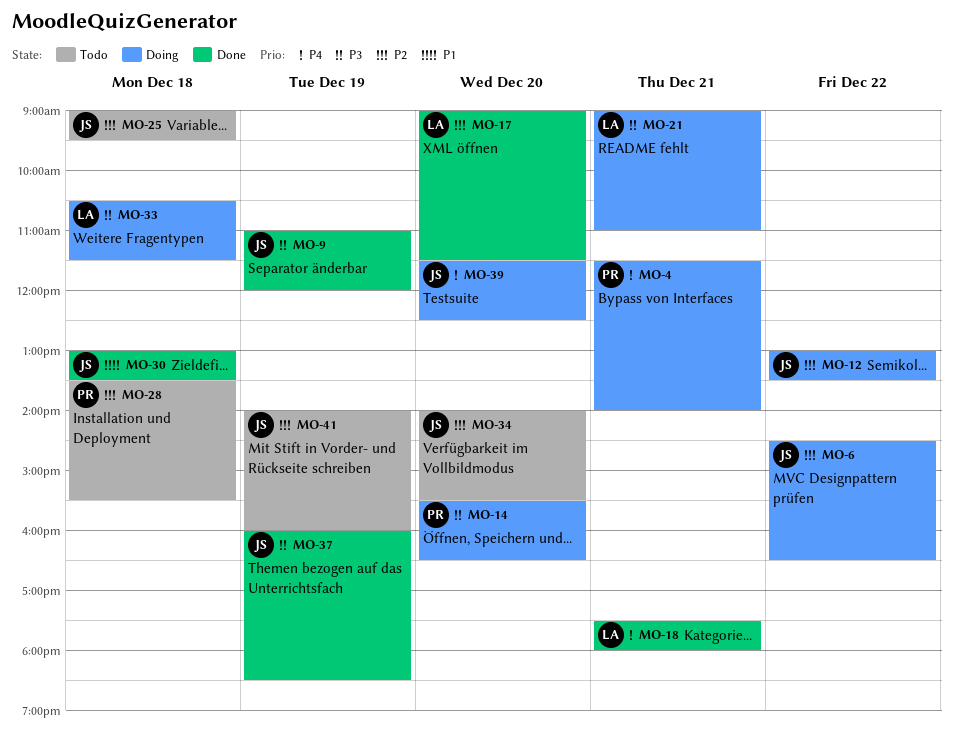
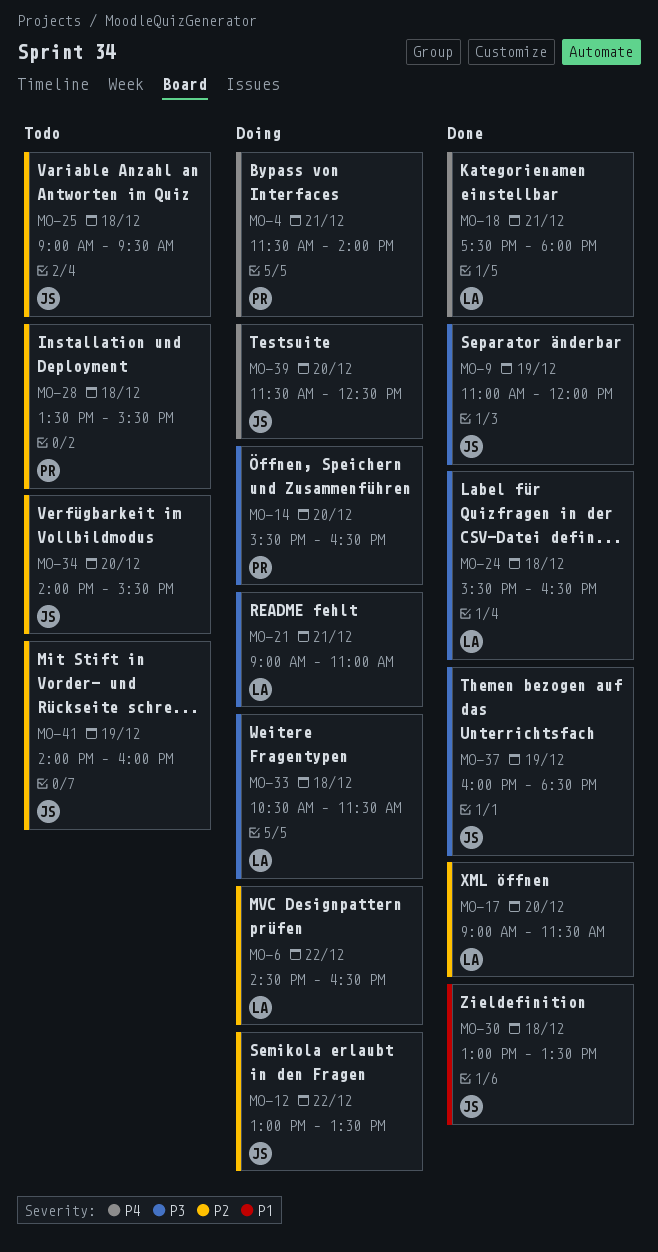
MO-6, owner: JS -> LA
MO-24: none -> present

